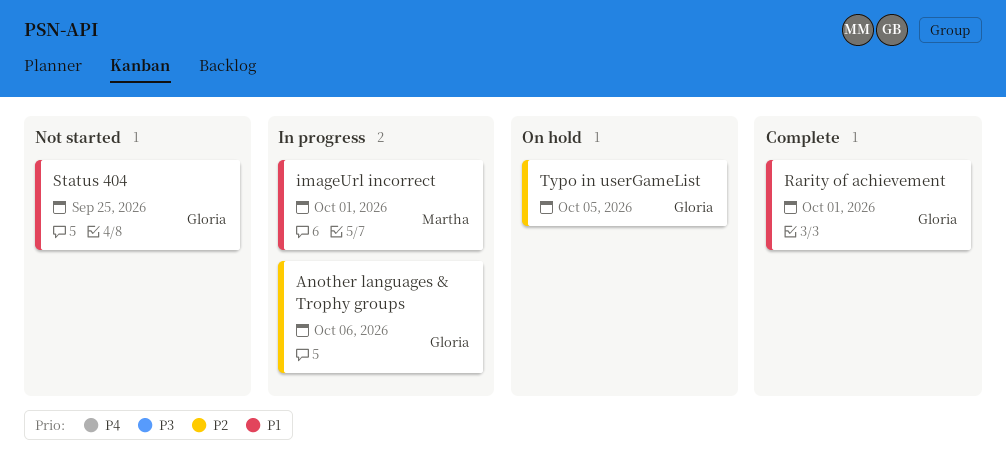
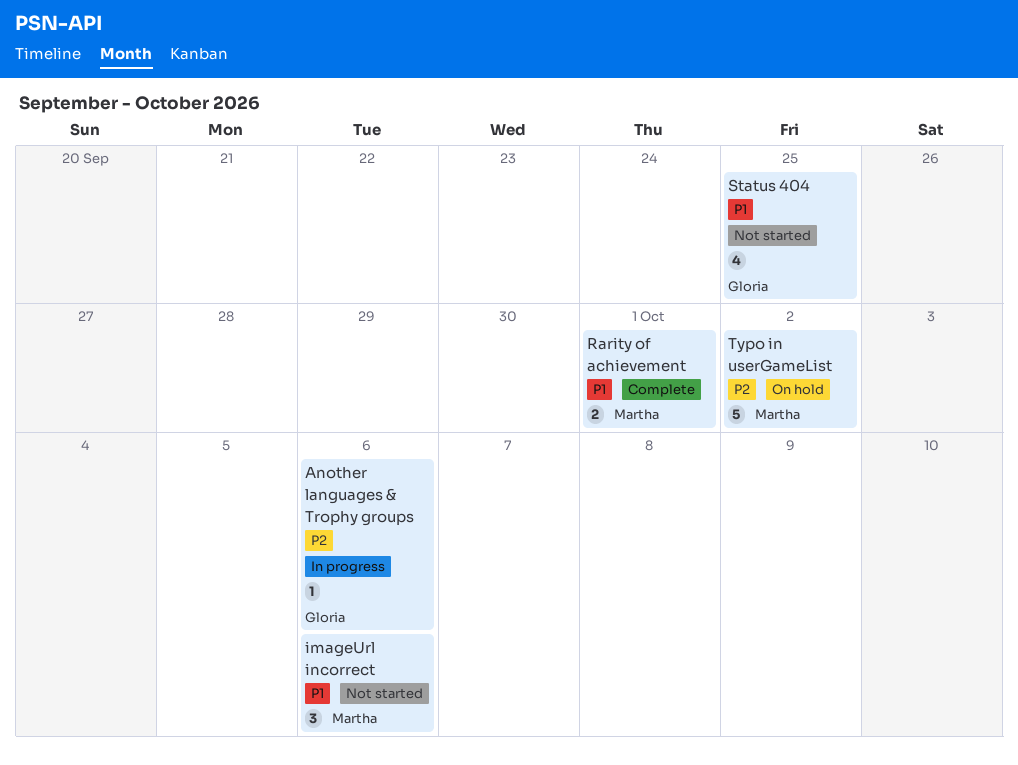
imageUrl incorrect, status: In progress -> Not started
imageUrl incorrect, due: Oct 1 -> Oct 6
Rarity of achievement, owner: Gloria -> Martha
Typo in userGameList, owner: Gloria -> Martha
Typo in userGameList, due: Oct 5 -> Oct 2

